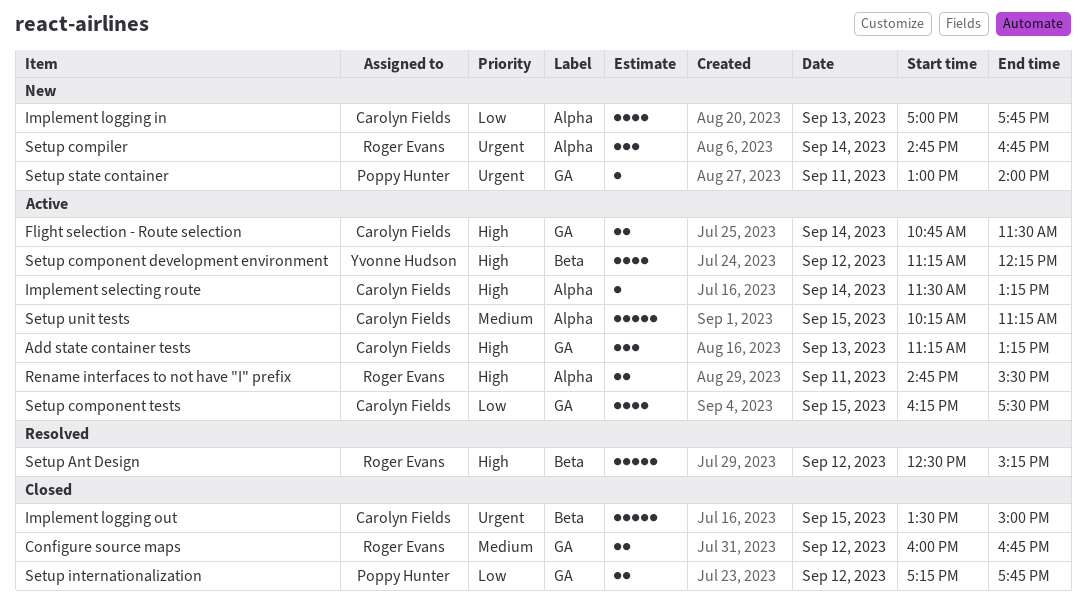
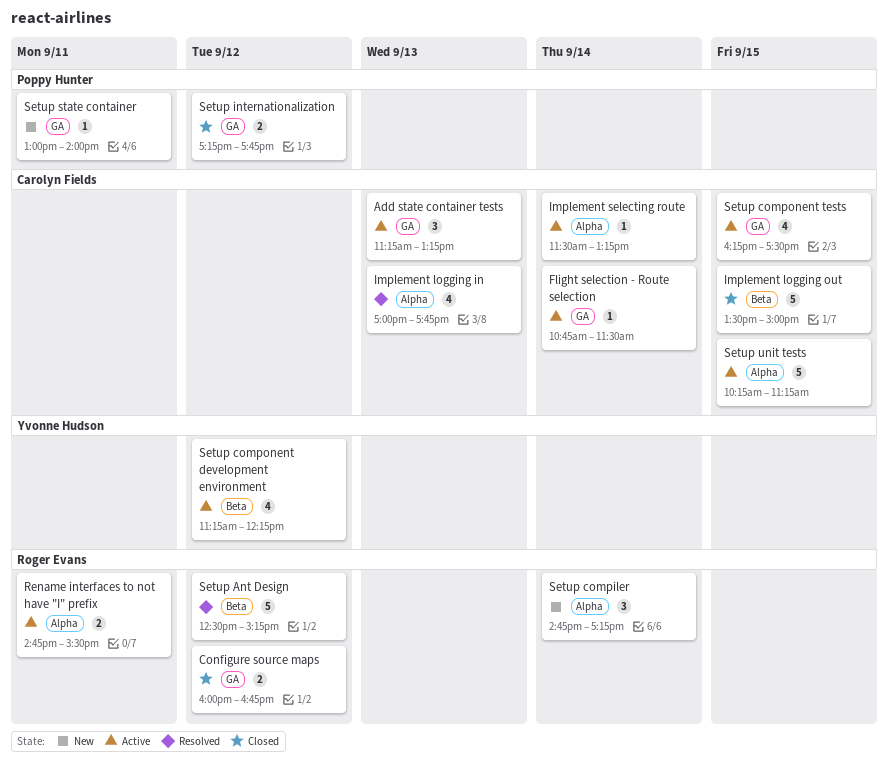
Flight selection - Route selection, estimate: 2 -> 1
Implement logging in, status: New -> Resolved
Setup compiler, ends: 16:45 -> 17:15

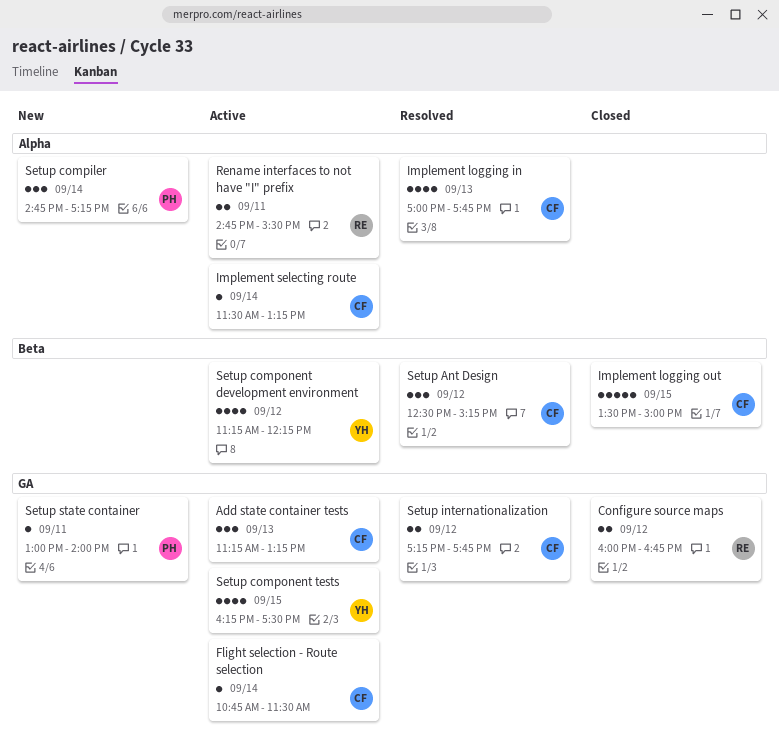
Setup Ant Design, owner: Roger Evans -> Carolyn Fields
Setup Ant Design, estimate: 5 -> 3
Setup compiler, owner: Roger Evans -> Poppy Hunter
Setup component tests, owner: Carolyn Fields -> Yvonne Hudson
Setup internationalization, status: Closed -> Resolved
Setup internationalization, owner: Poppy Hunter -> Carolyn Fields
Setup unit tests: present -> none

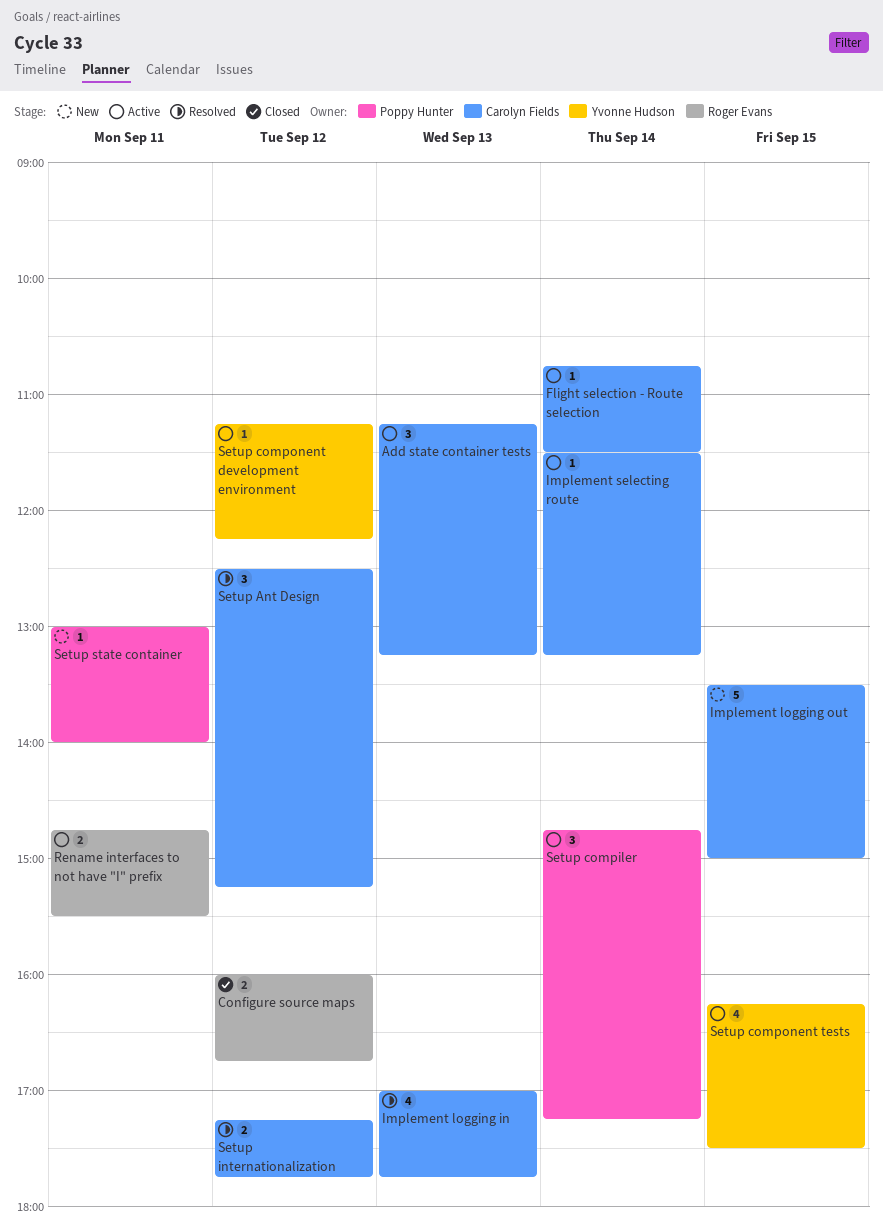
Implement logging out, status: Closed -> New
Setup compiler, status: New -> Active
Setup component development environment, estimate: 4 -> 1

